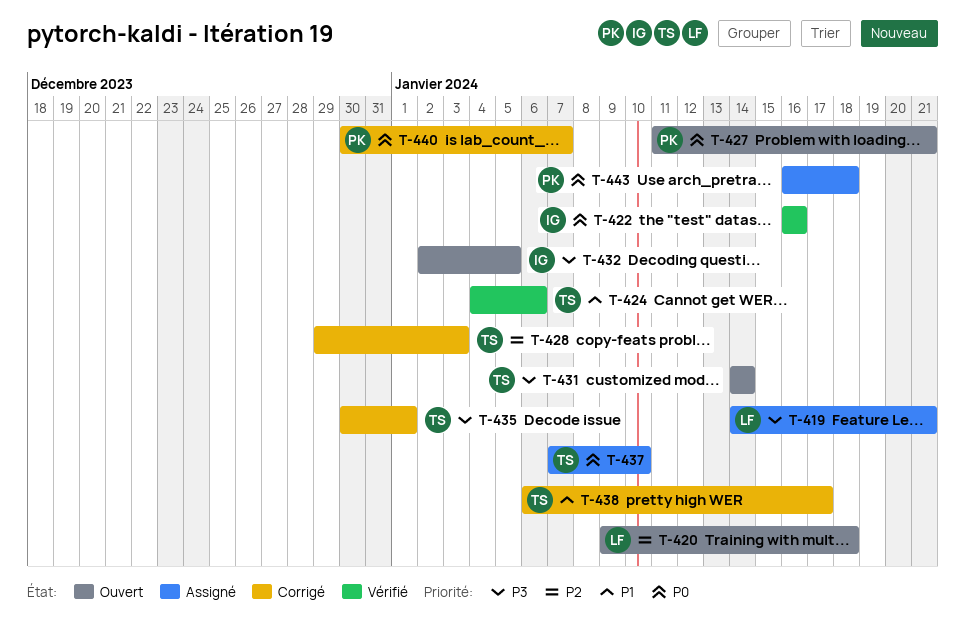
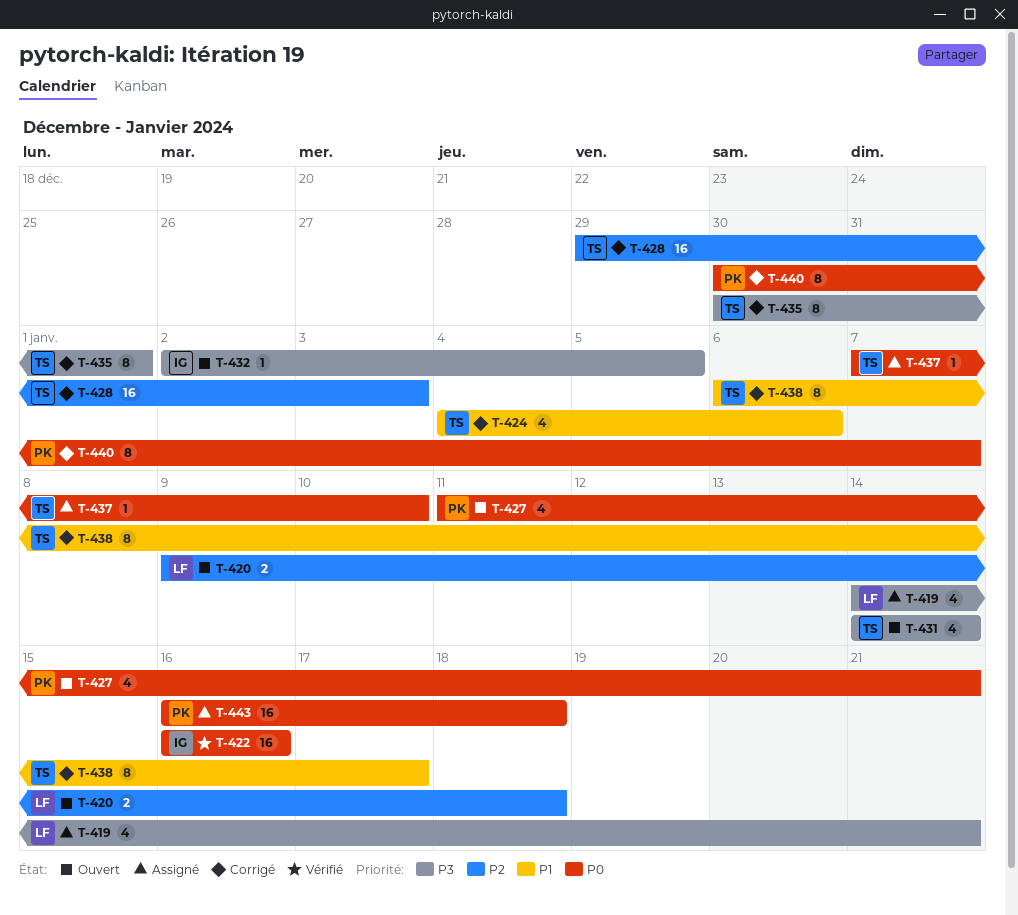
T-424, status: Vérifié -> Corrigé

